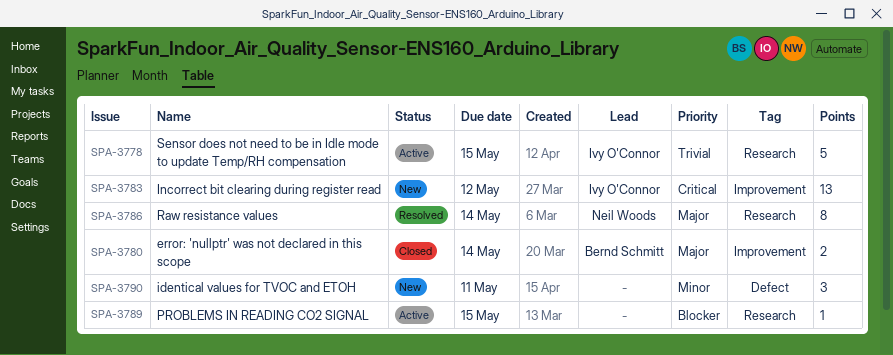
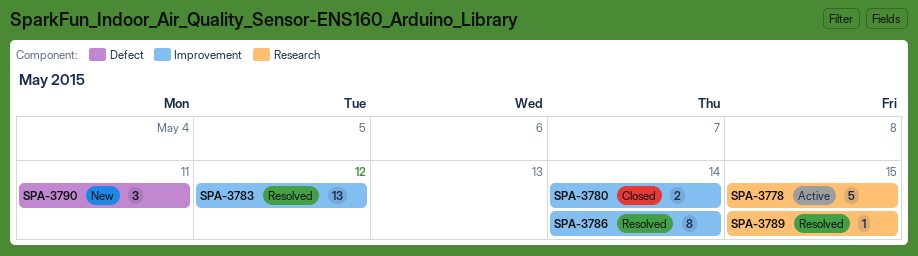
SPA-3783, status: New -> Resolved
SPA-3786, label: Research -> Improvement
SPA-3789, status: Active -> Resolved

